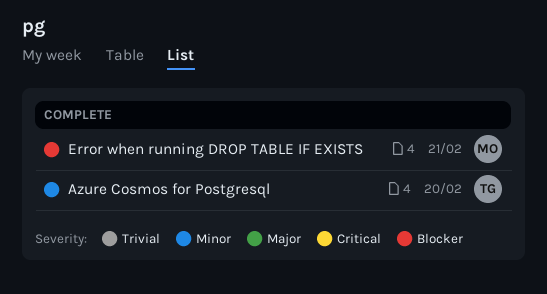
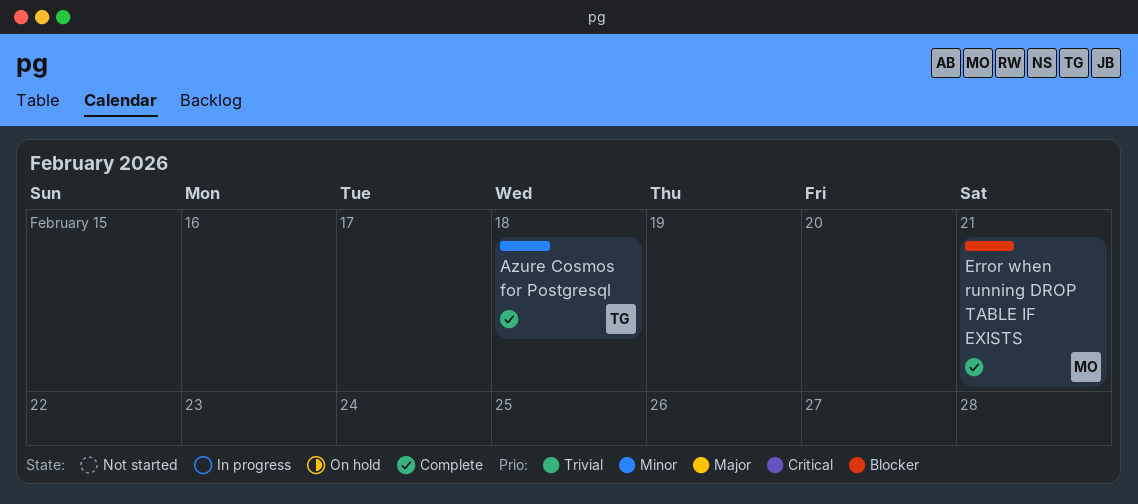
Azure Cosmos for Postgresql, due: Feb 20 -> Feb 18

